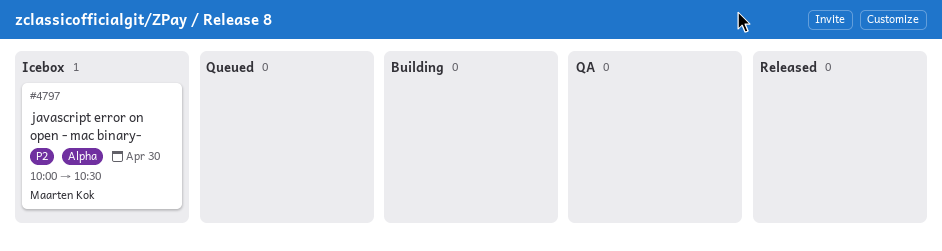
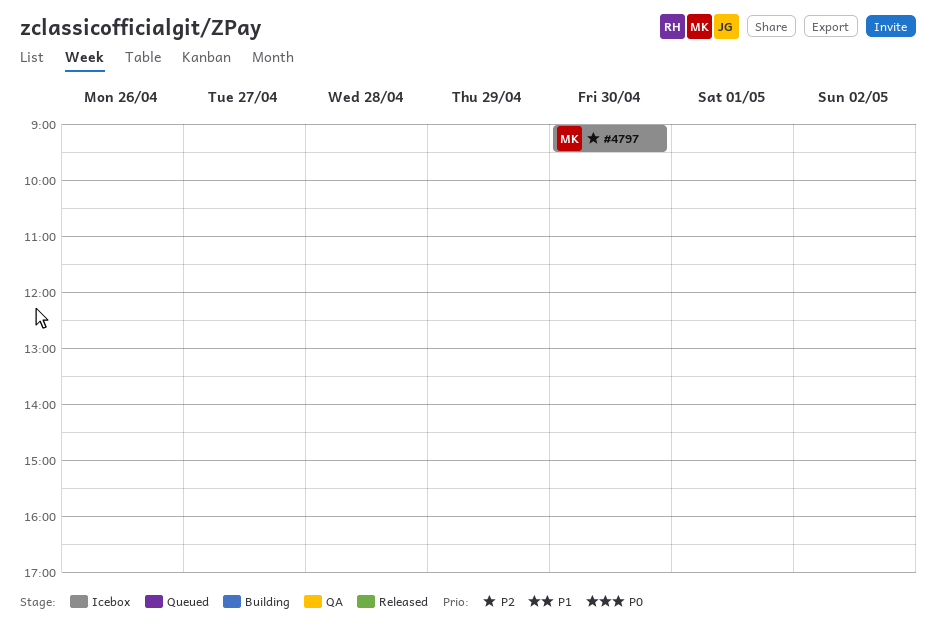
#4797, begins: 10:00 -> 09:00
#4797, ends: 10:30 -> 09:30

